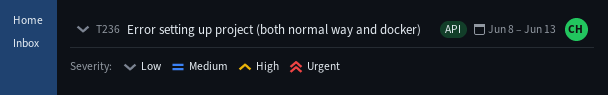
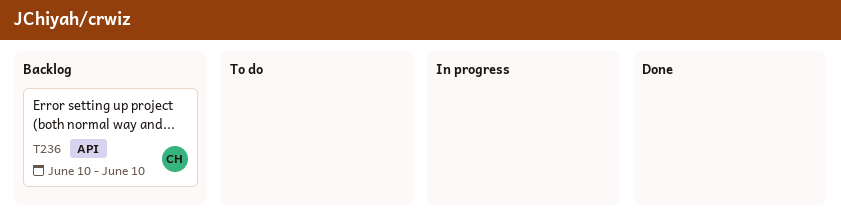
T236, start: Jun 8 -> Jun 10
T236, due: Jun 13 -> Jun 10

